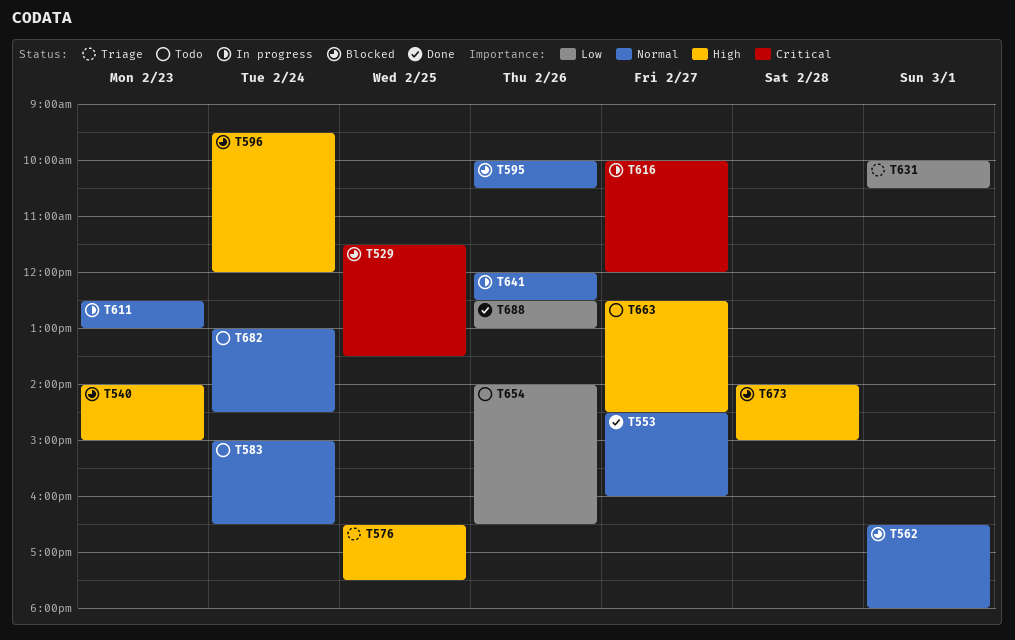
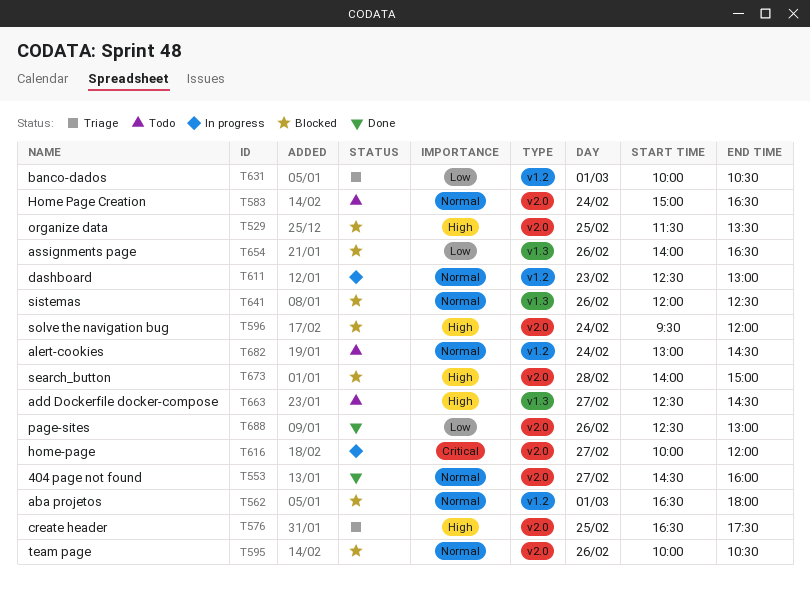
T529, priority: Critical -> High
T540: present -> none
T641, status: In progress -> Blocked
T654, status: Todo -> Blocked

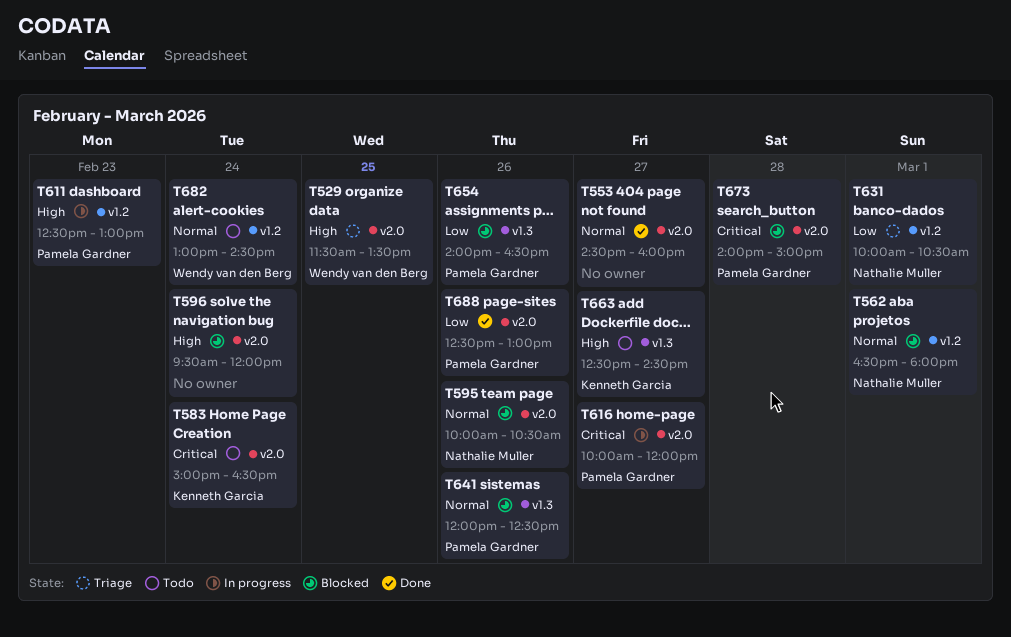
T529, status: Blocked -> Triage
T576: present -> none
T583, priority: Normal -> Critical
T611, priority: Normal -> High
T673, priority: High -> Critical

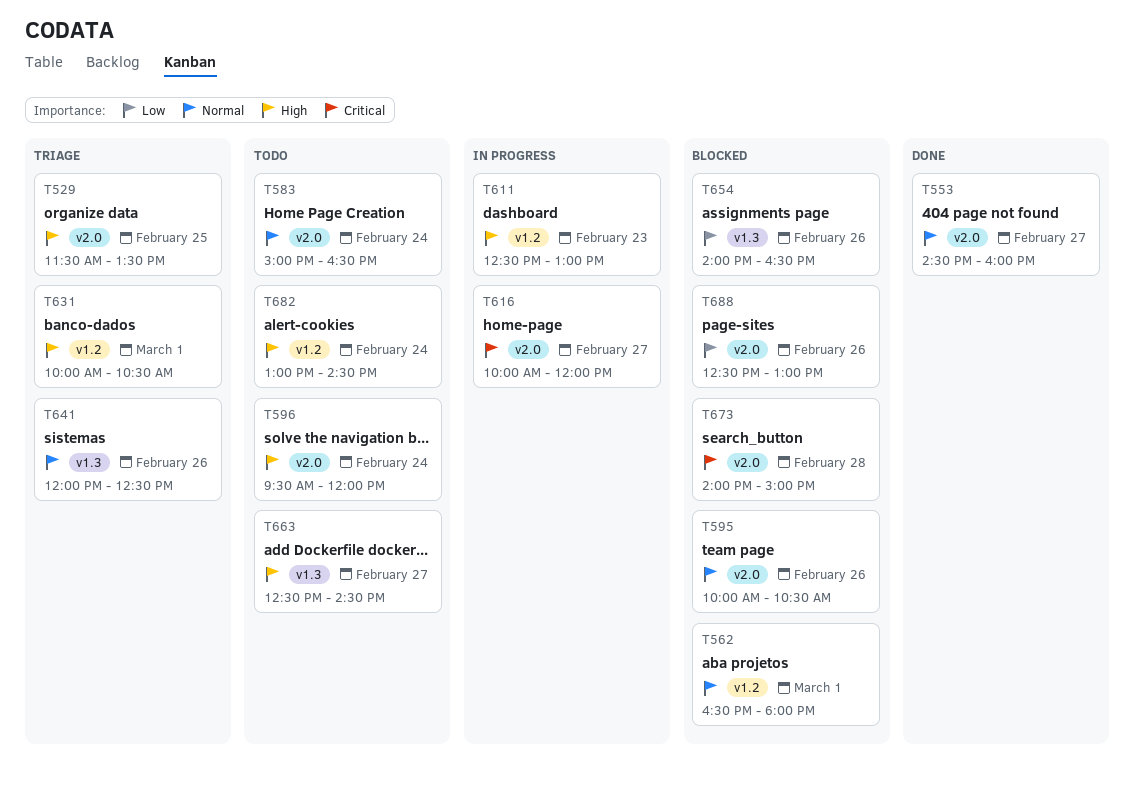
T583, priority: Critical -> Normal
T596, status: Blocked -> Todo
T631, priority: Low -> High
T641, status: Blocked -> Triage
T682, priority: Normal -> High
T688, status: Done -> Blocked

